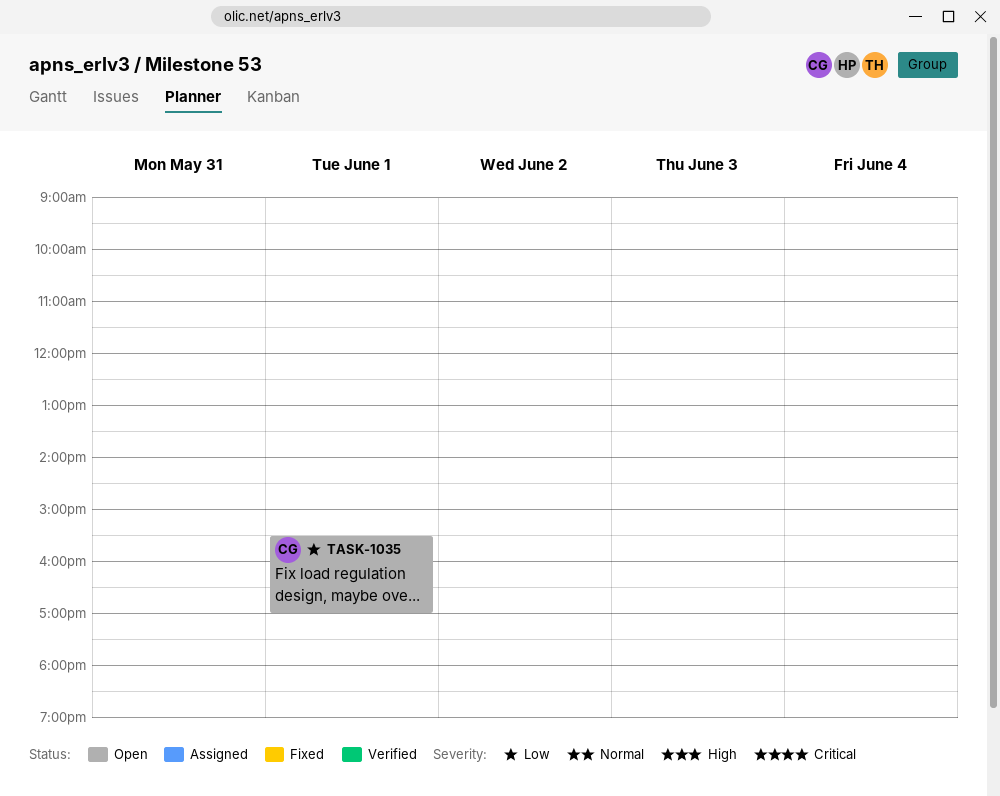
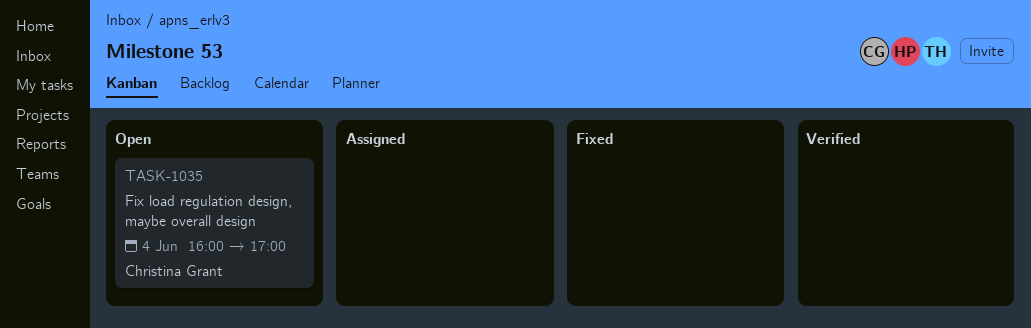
TASK-1035, day: Jun 1 -> Jun 4
TASK-1035, begins: 15:30 -> 16:00

